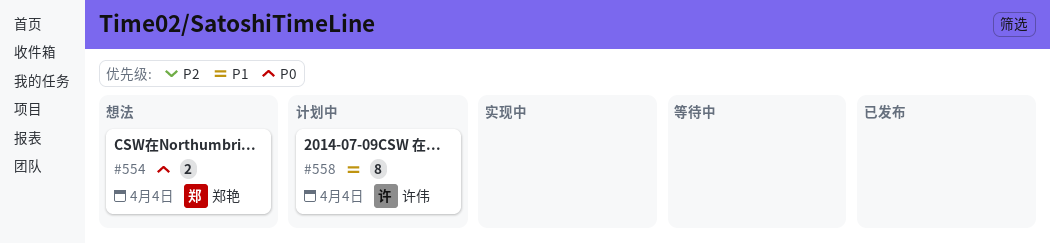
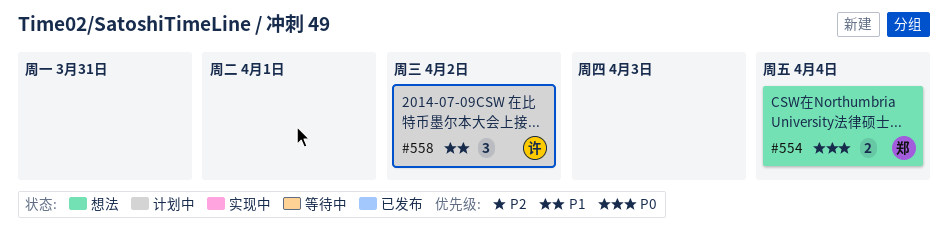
#558, estimate: 8 -> 3
#558, due: Apr 4 -> Apr 2

